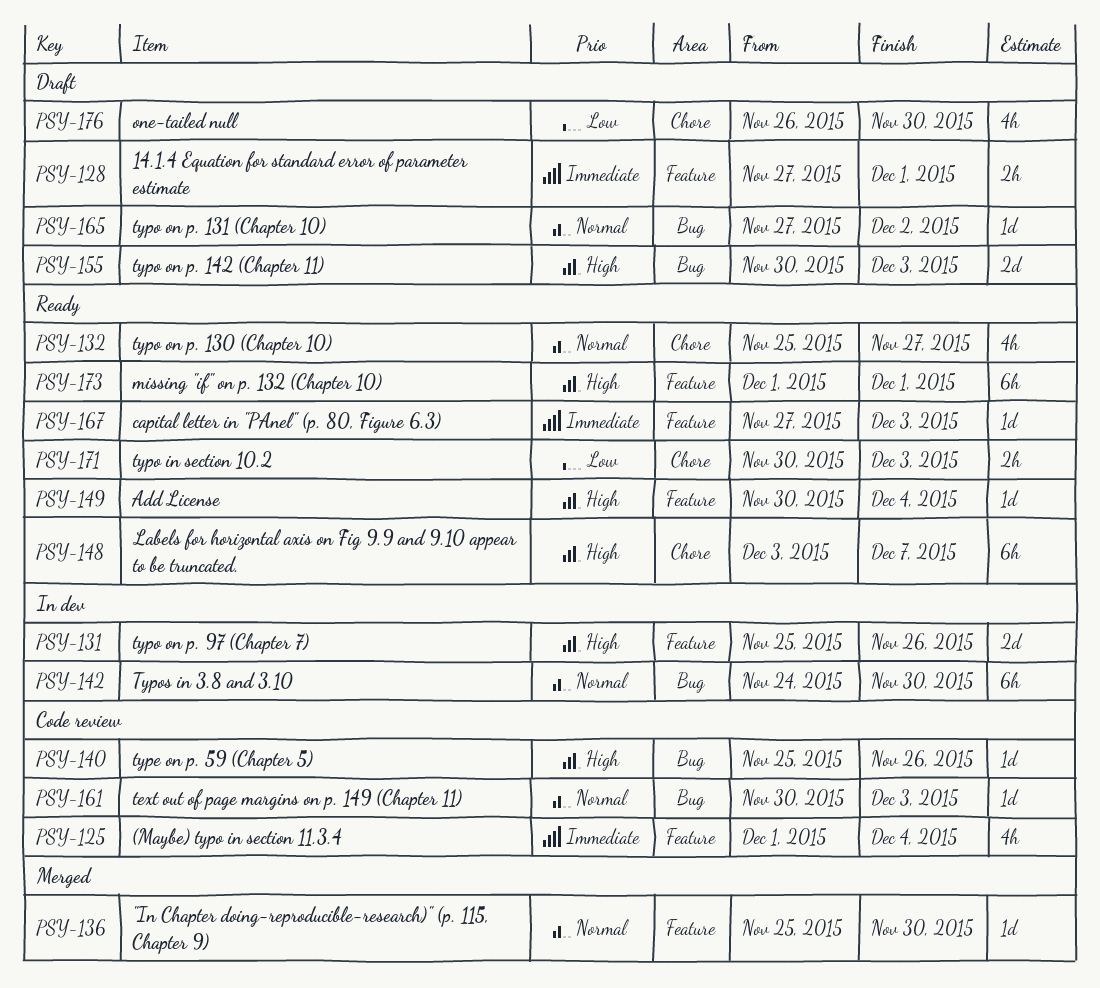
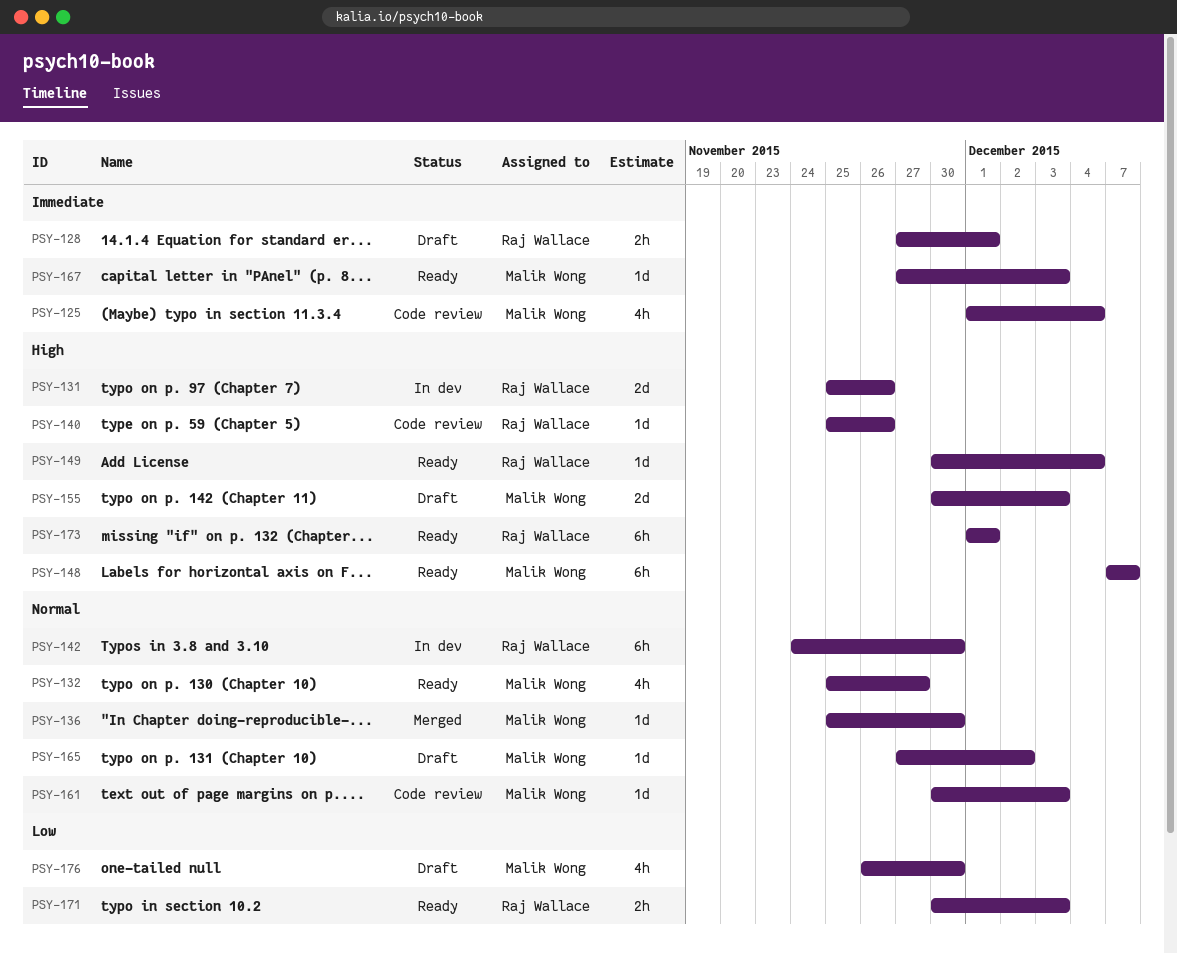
PSY-148, start: Dec 3 -> Dec 7

